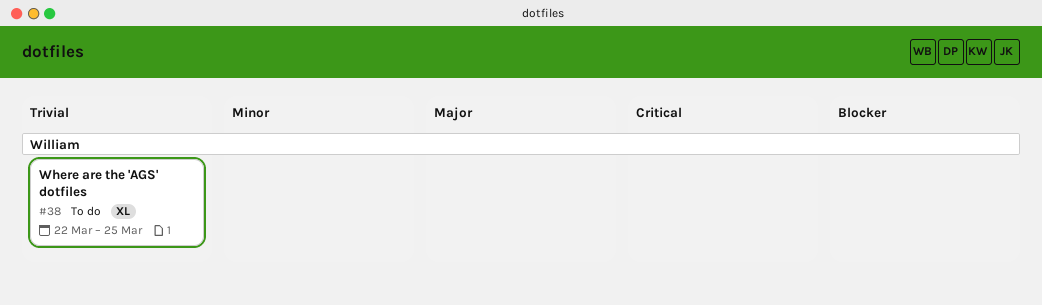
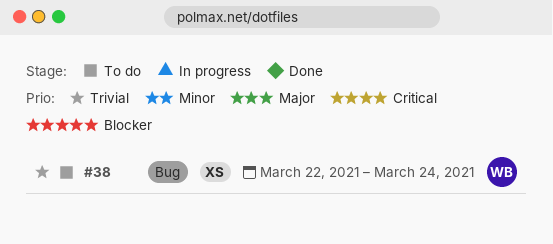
#38, estimate: XL -> XS
#38, due: Mar 25 -> Mar 24

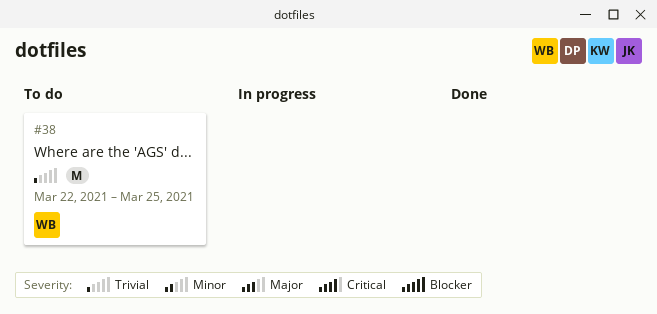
#38, estimate: XS -> M
#38, due: Mar 24 -> Mar 25

